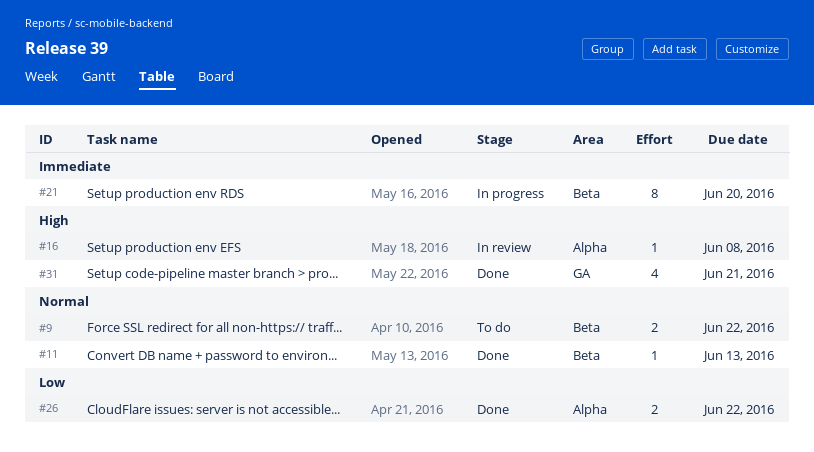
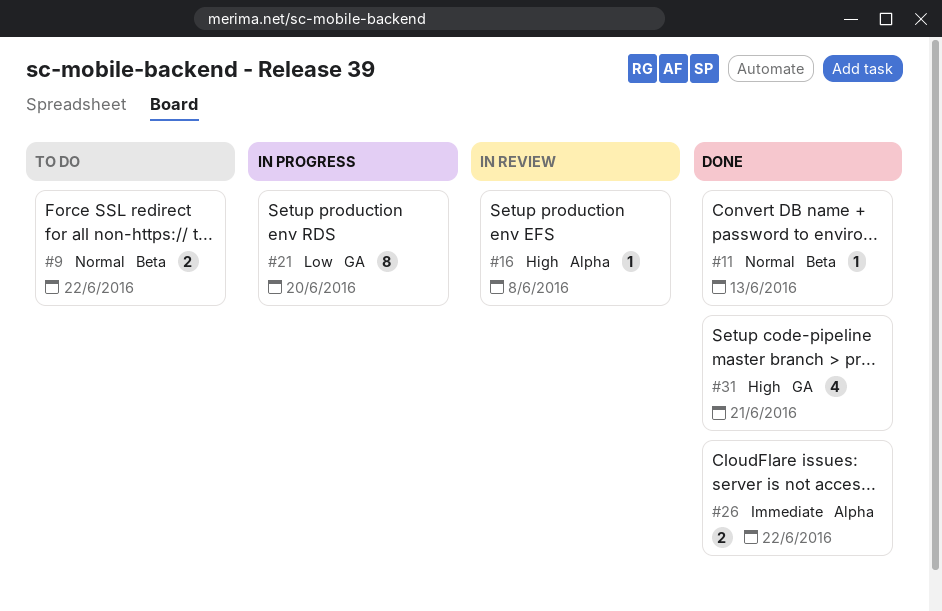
#21, priority: Immediate -> Low
#21, label: Beta -> GA
#26, priority: Low -> Immediate

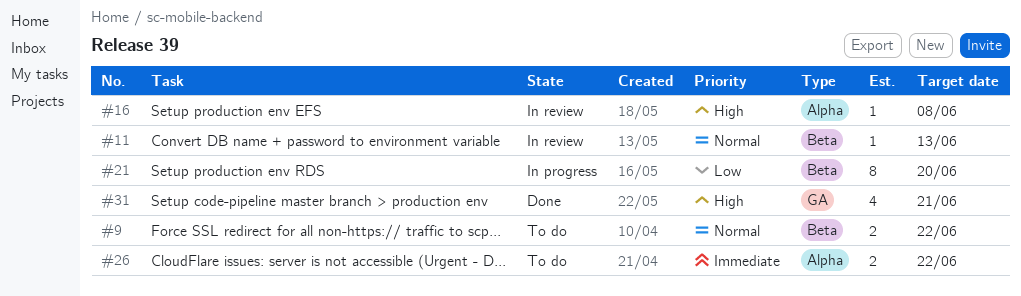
#11, status: Done -> In review
#21, label: GA -> Beta
#26, status: Done -> To do

